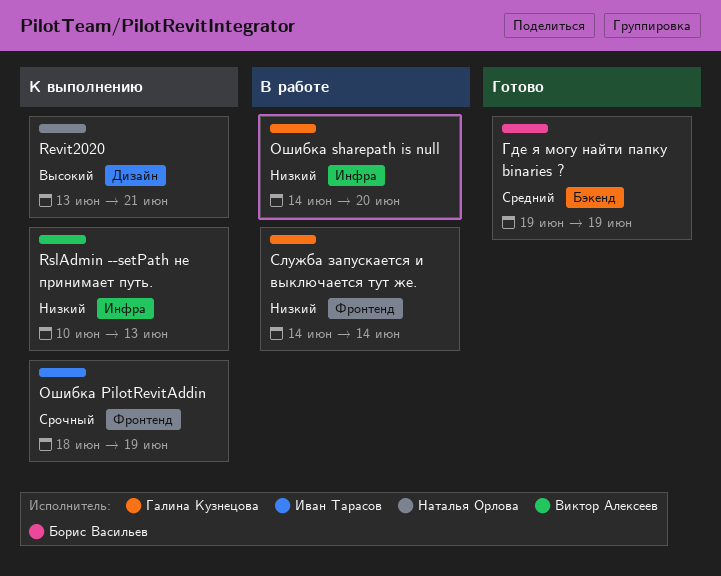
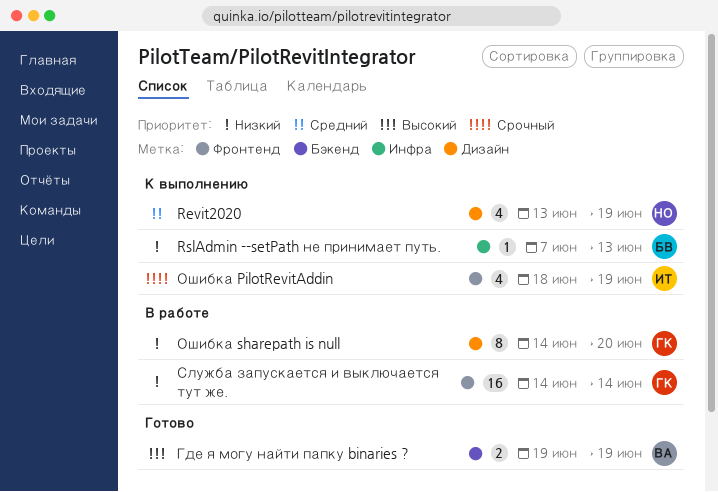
Revit2020, priority: Высокий -> Средний
Revit2020, due: Jun 21 -> Jun 19
RslAdmin --setPath не принимает путь., owner: Виктор Алексеев -> Борис Васильев
RslAdmin --setPath не принимает путь., start: Jun 10 -> Jun 7
Где я могу найти папку binaries ?, owner: Борис Васильев -> Виктор Алексеев
Где я могу найти папку binaries ?, priority: Средний -> Высокий
Ошибка sharepath is null, label: Инфра -> Дизайн

